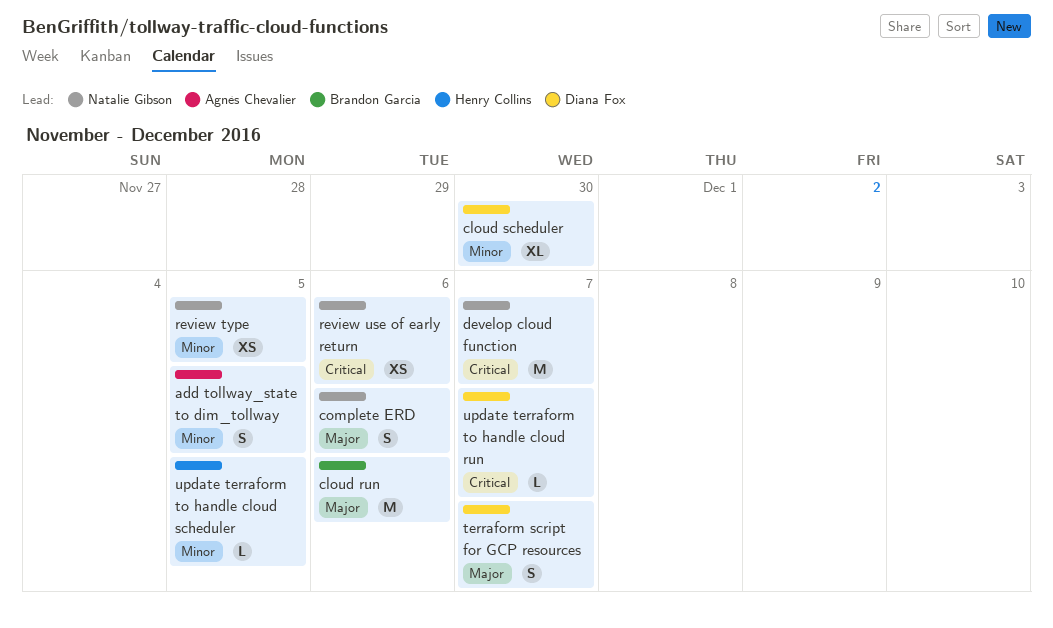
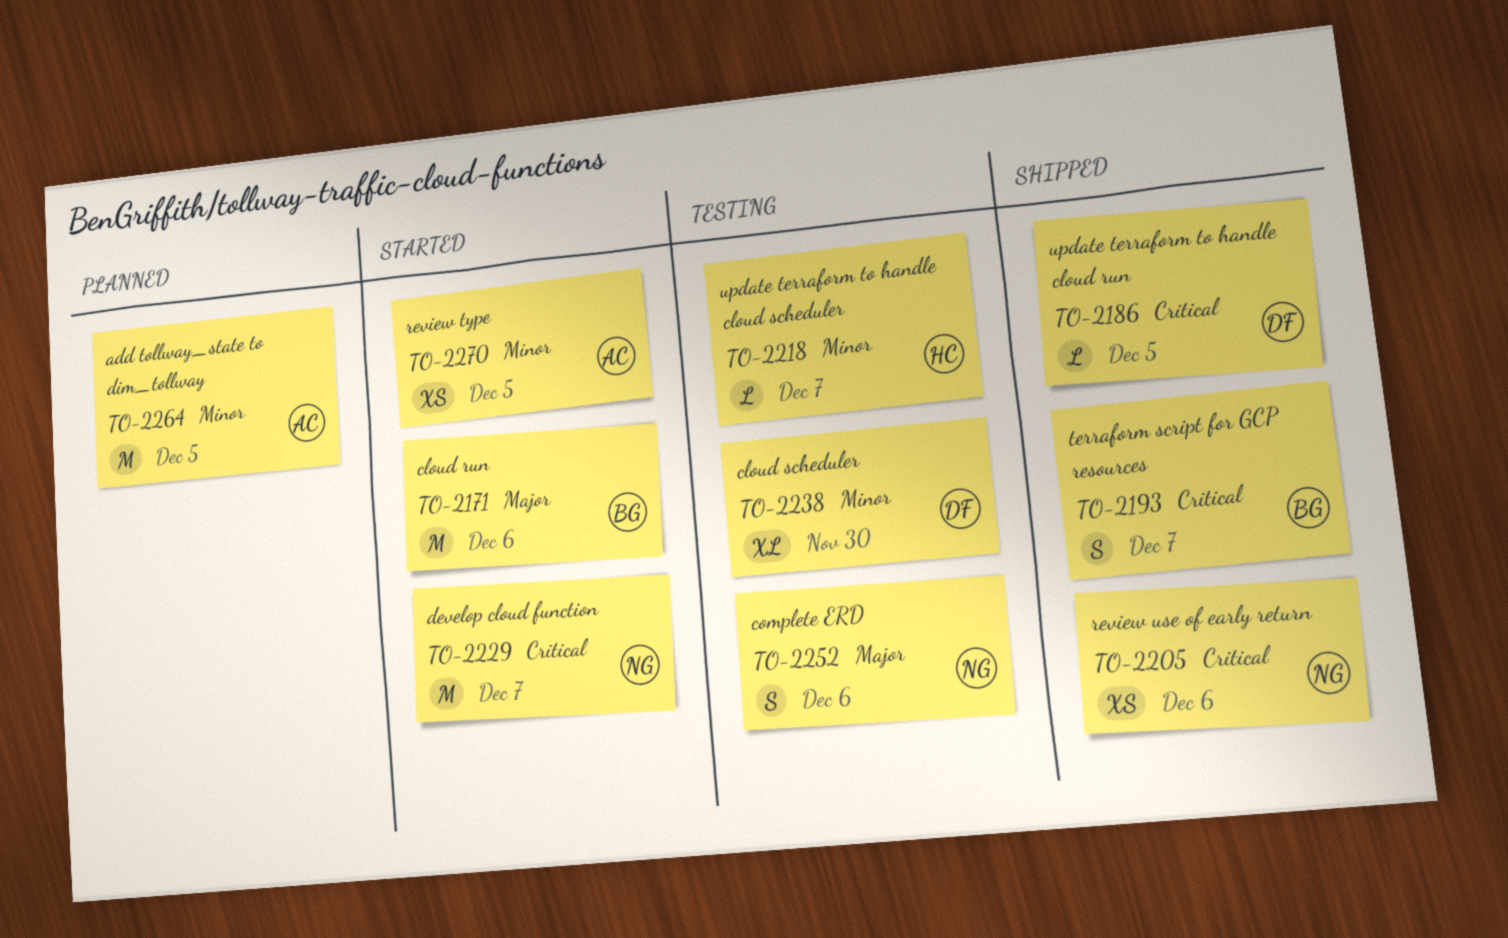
add tollway_state to dim_tollway, estimate: S -> M
review type, owner: Natalie Gibson -> Agnès Chevalier
terraform script for GCP resources, owner: Diana Fox -> Brandon Garcia
terraform script for GCP resources, priority: Major -> Critical
update terraform to handle cloud run, due: Dec 7 -> Dec 5
update terraform to handle cloud scheduler, due: Dec 5 -> Dec 7

